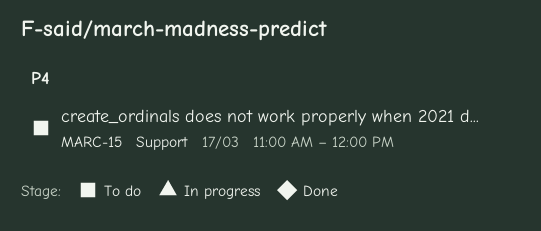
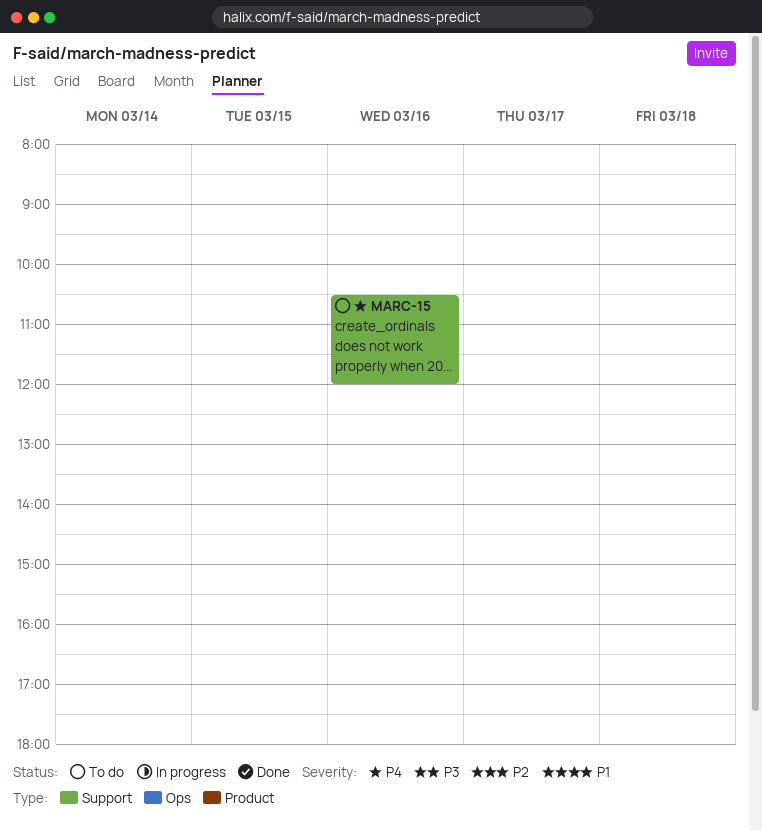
MARC-15, day: Mar 17 -> Mar 16
MARC-15, begins: 11:00 -> 10:30

